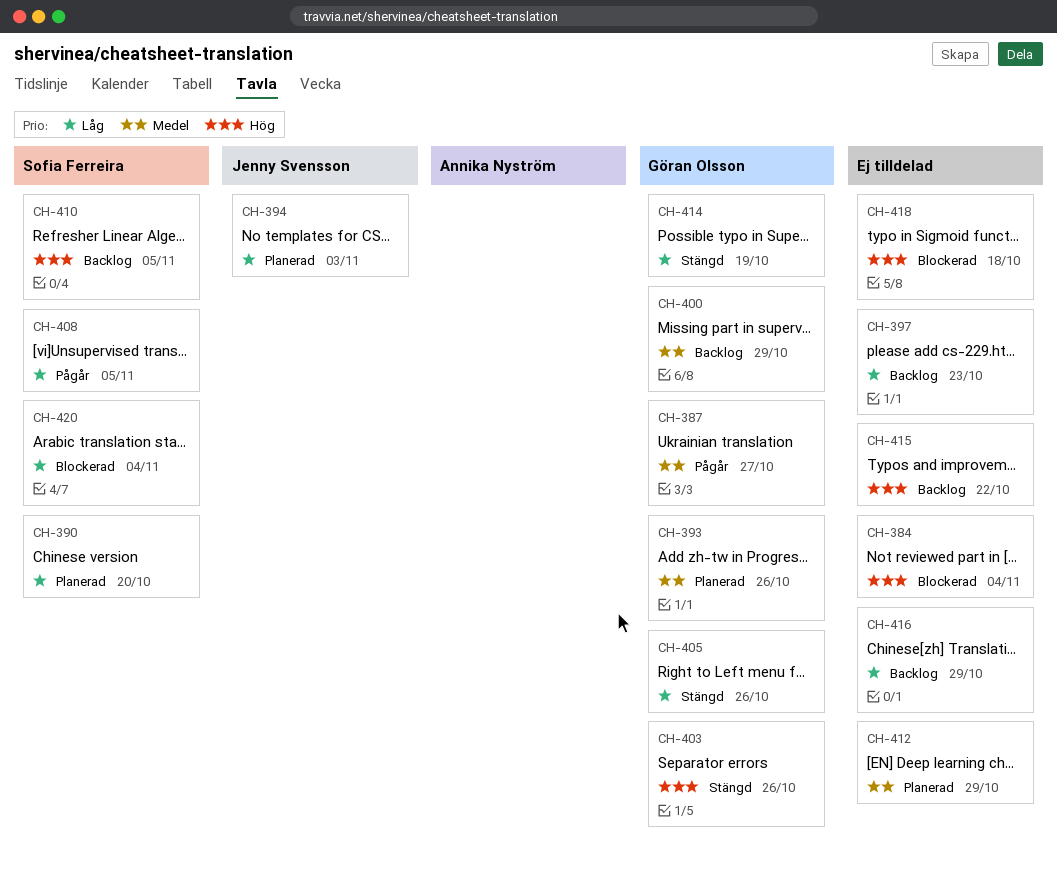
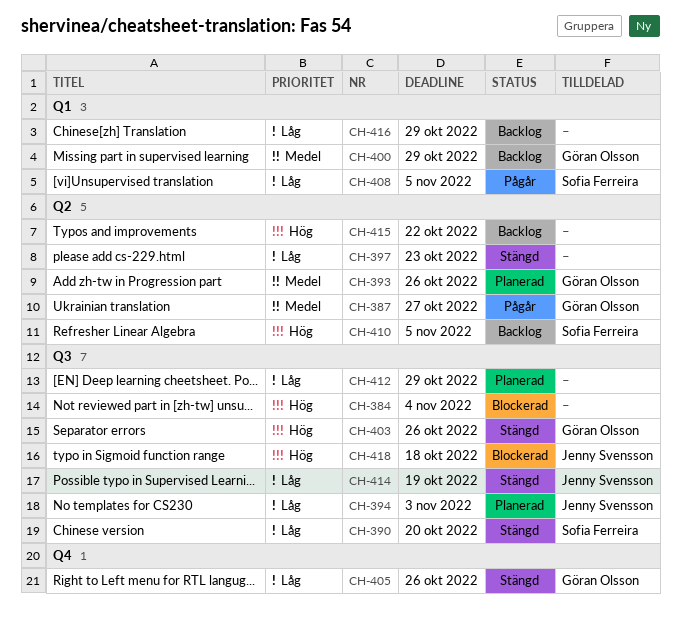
CH-390, status: Planerad -> Stängd
CH-397, status: Backlog -> Stängd
CH-412, priority: Medel -> Låg
CH-414, owner: Göran Olsson -> Jenny Svensson
CH-418, owner: none -> Jenny Svensson
CH-420: present -> none

